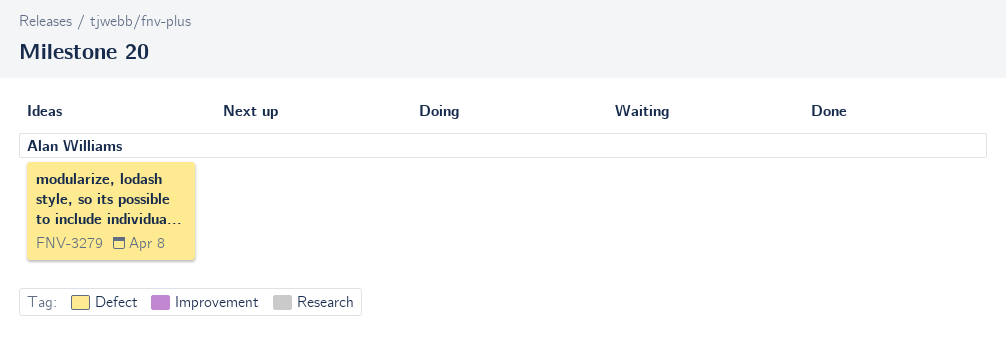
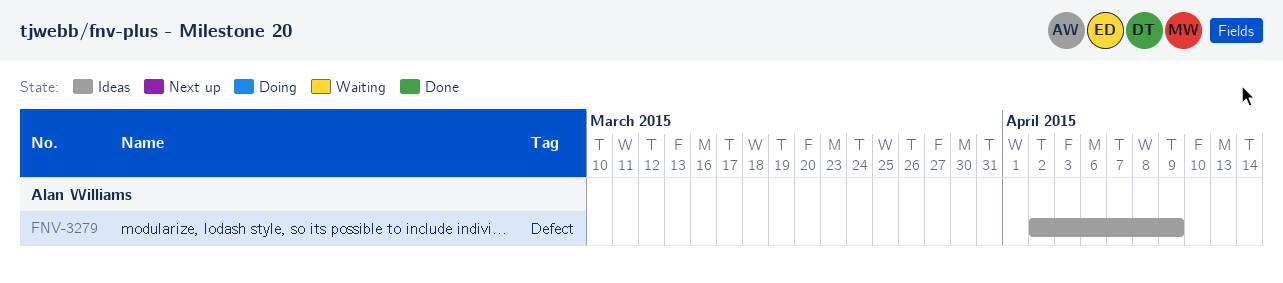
FNV-3279, due: Apr 8 -> Apr 9

